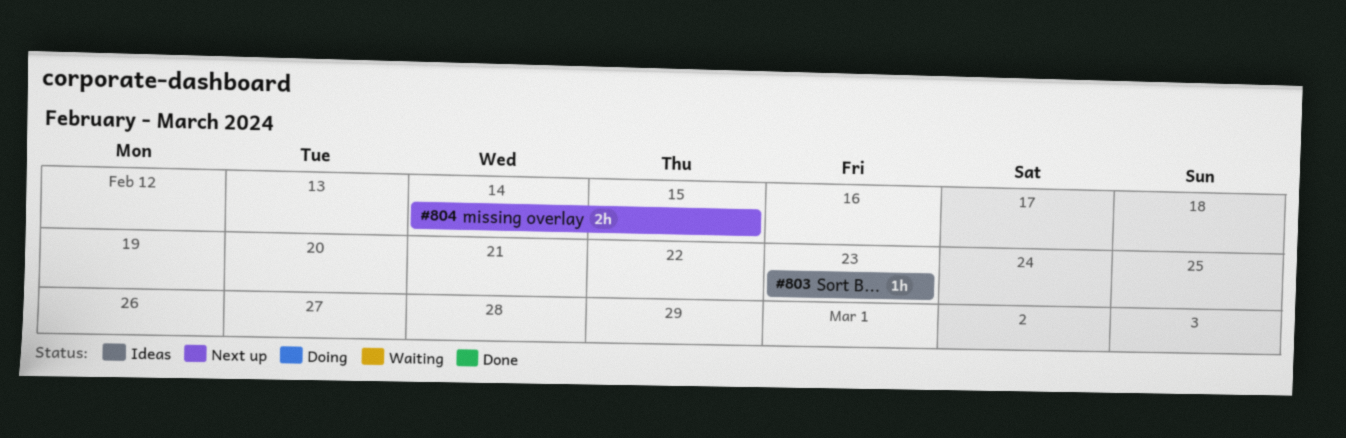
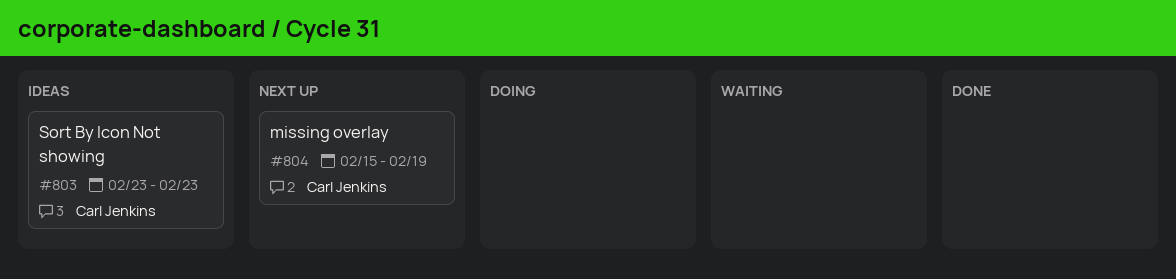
#804, start: Feb 14 -> Feb 15
#804, due: Feb 15 -> Feb 19

